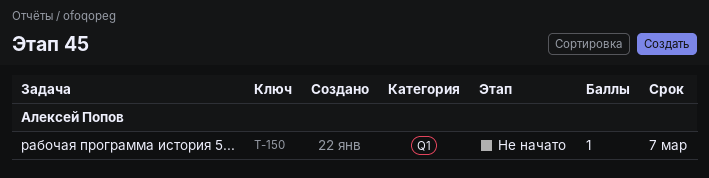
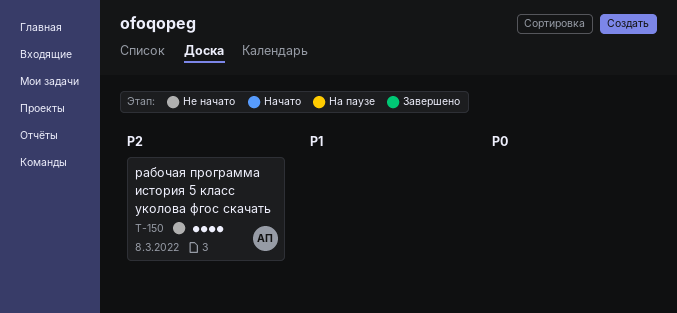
T-150, estimate: 1 -> 4
T-150, due: Mar 7 -> Mar 8

